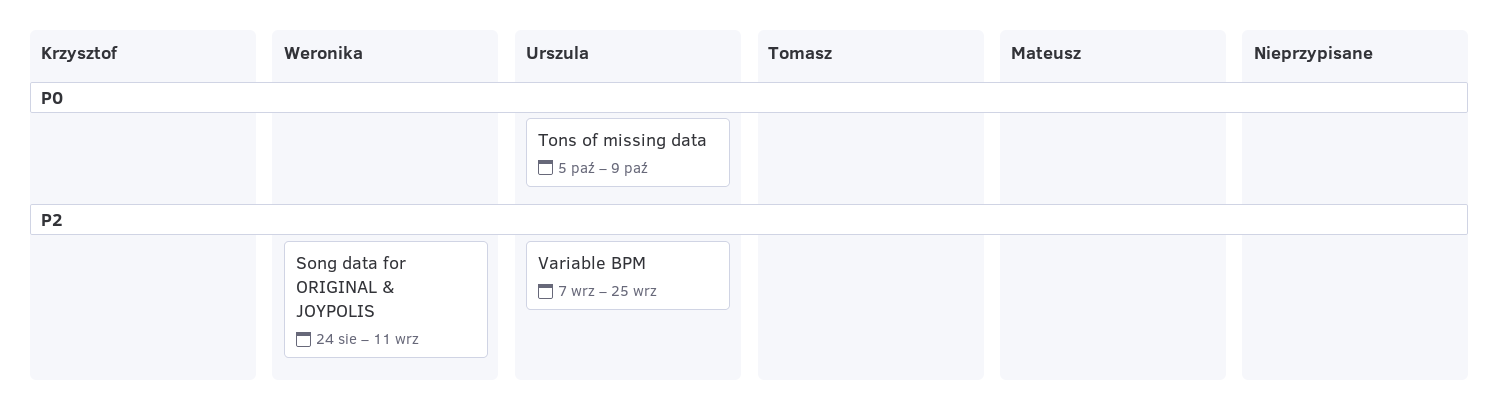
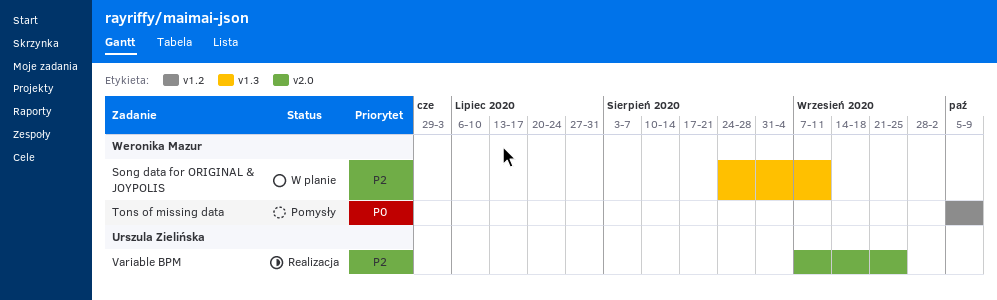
Tons of missing data, owner: Urszula Zielińska -> Weronika Mazur

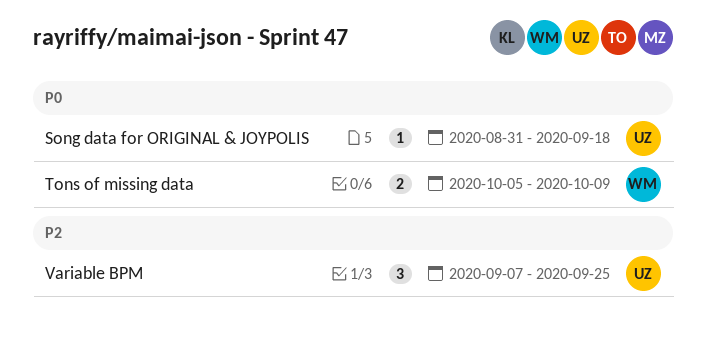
Song data for ORIGINAL & JOYPOLIS, owner: Weronika Mazur -> Urszula Zielińska
Song data for ORIGINAL & JOYPOLIS, priority: P2 -> P0
Song data for ORIGINAL & JOYPOLIS, start: Aug 24 -> Aug 31
Song data for ORIGINAL & JOYPOLIS, due: Sep 11 -> Sep 18

